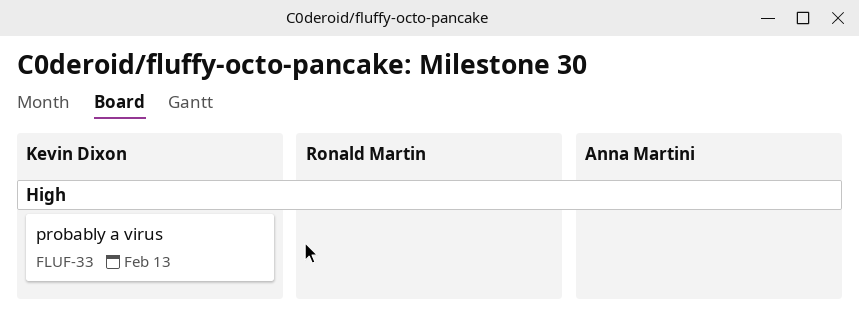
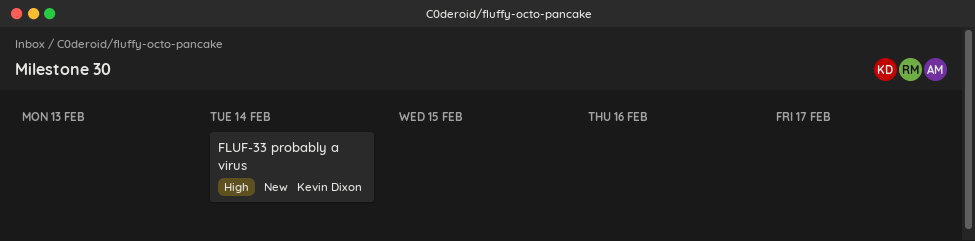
FLUF-33, due: Feb 13 -> Feb 14

